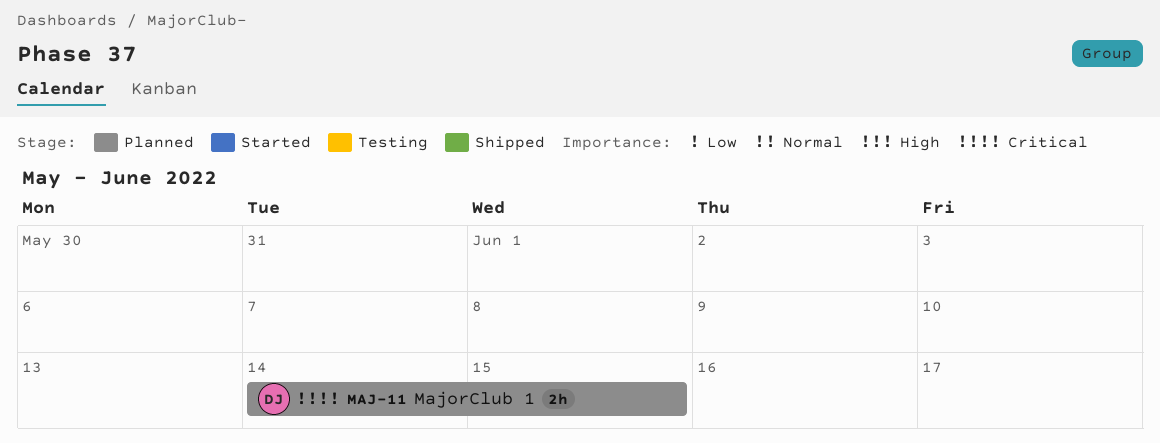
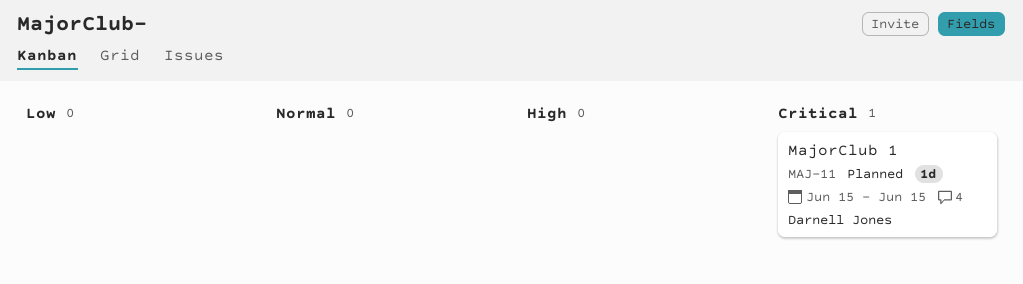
MAJ-11, estimate: 2h -> 1d
MAJ-11, start: Jun 14 -> Jun 15

